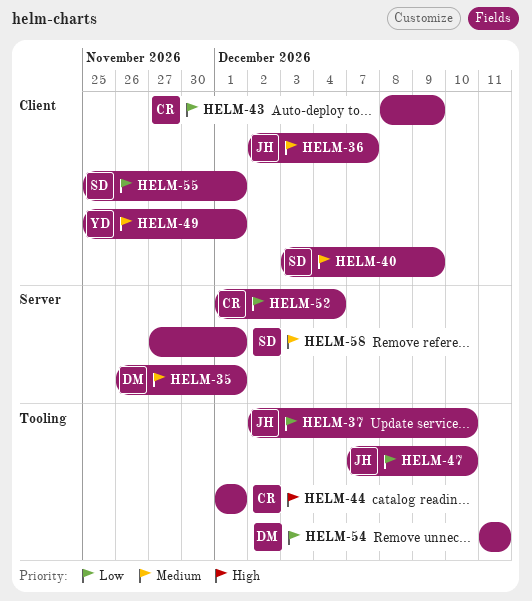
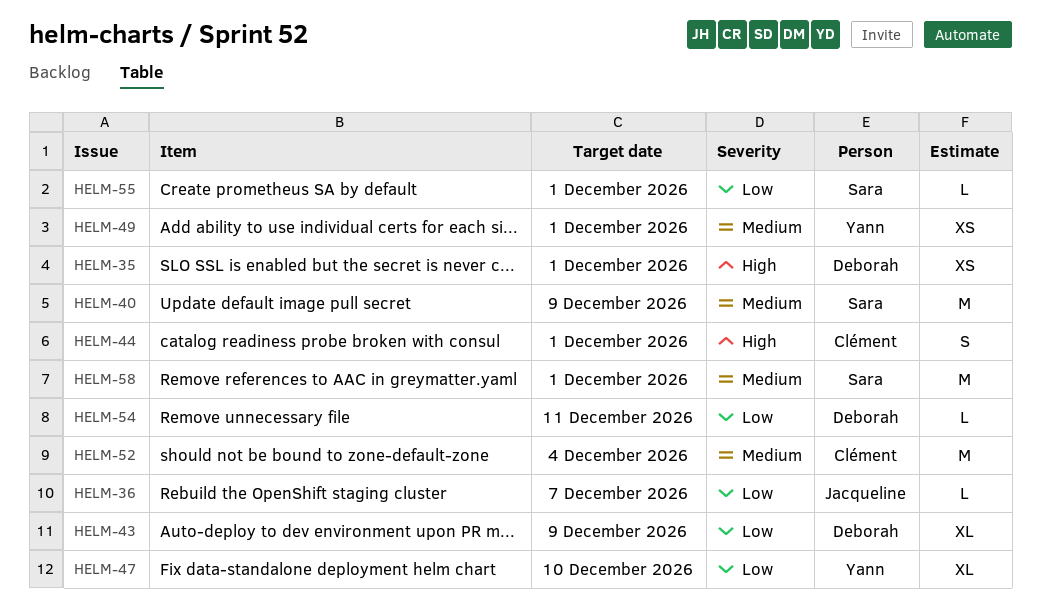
HELM-35, priority: Medium -> High
HELM-36, priority: Medium -> Low
HELM-37: present -> none
HELM-43, owner: Clément -> Deborah
HELM-47, owner: Jacqueline -> Yann
HELM-52, priority: Low -> Medium

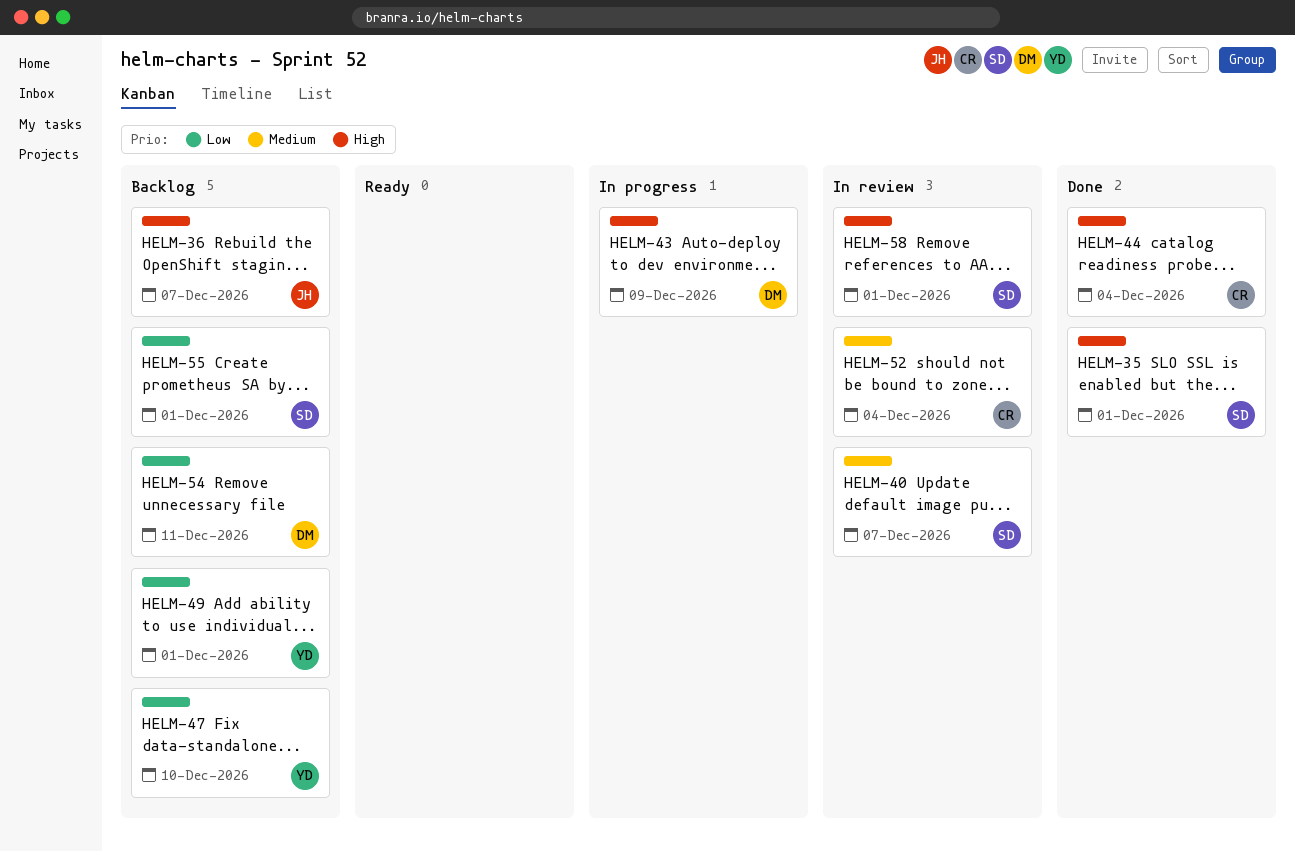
HELM-35, owner: Deborah -> Sara
HELM-36, priority: Low -> High
HELM-40, due: Dec 9 -> Dec 7
HELM-43, priority: Low -> High
HELM-44, due: Dec 1 -> Dec 4
HELM-49, priority: Medium -> Low
HELM-58, priority: Medium -> High

